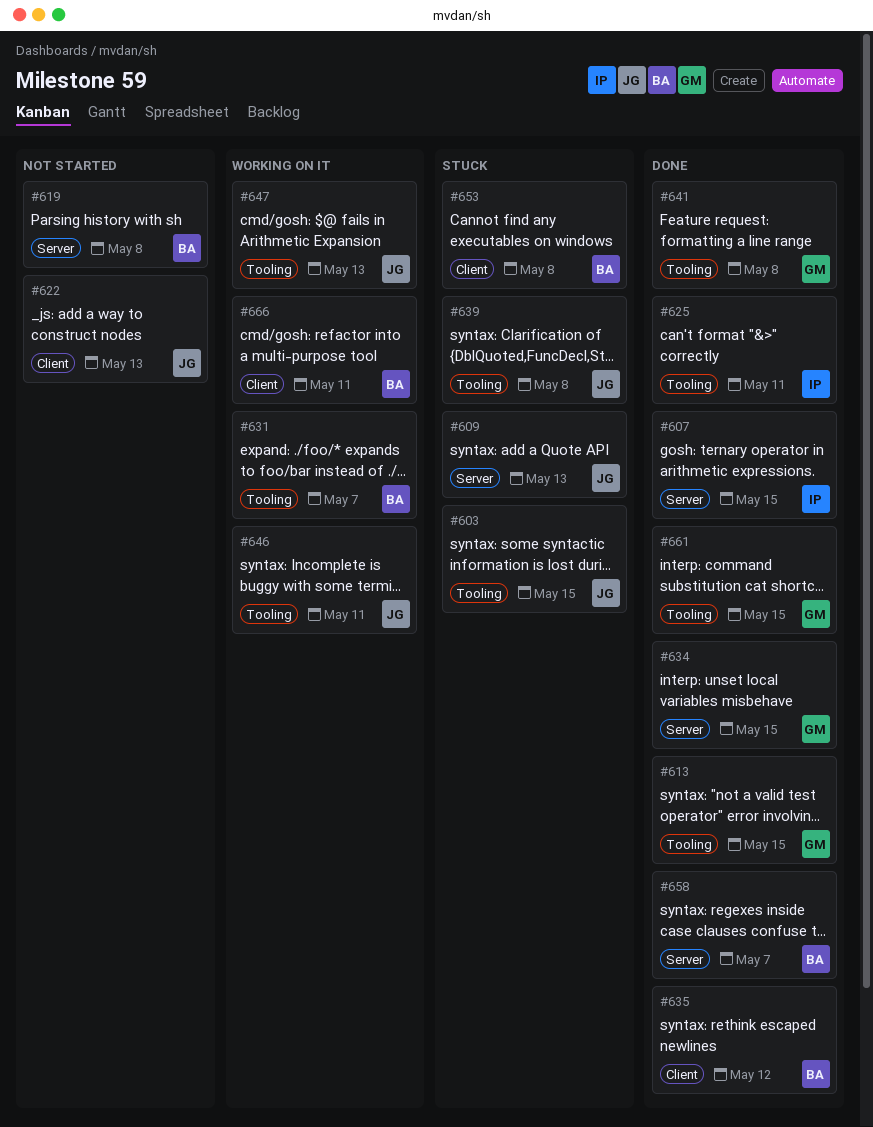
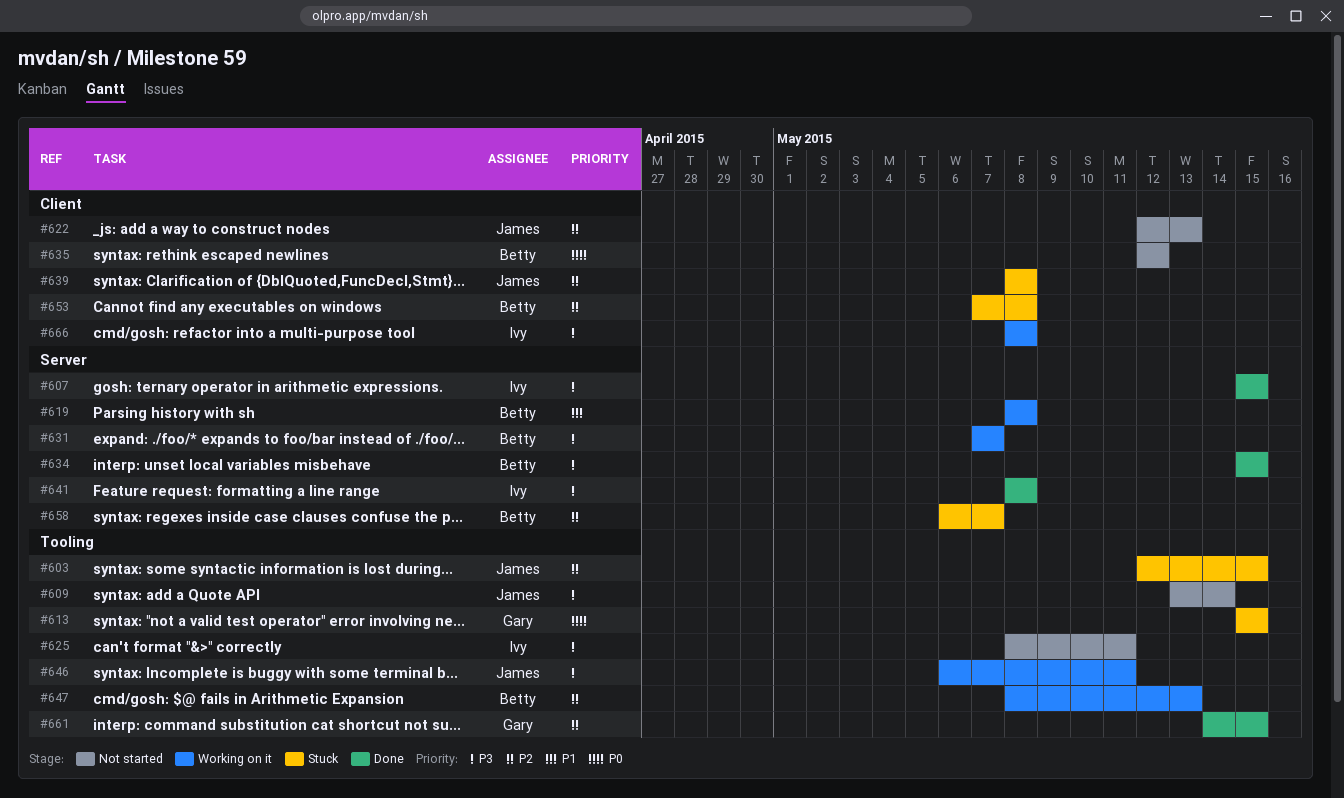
#609, status: Stuck -> Not started
#609, label: Server -> Tooling
#609, due: May 13 -> May 14
#613, status: Done -> Stuck
#619, status: Not started -> Working on it
#625, status: Done -> Not started
#631, label: Tooling -> Server
#634, owner: Gary -> Betty
#635, status: Done -> Not started
#639, label: Tooling -> Client
#641, owner: Gary -> Ivy
#641, label: Tooling -> Server
#647, owner: James -> Betty
#658, status: Done -> Stuck
#666, owner: Betty -> Ivy
#666, due: May 11 -> May 8

